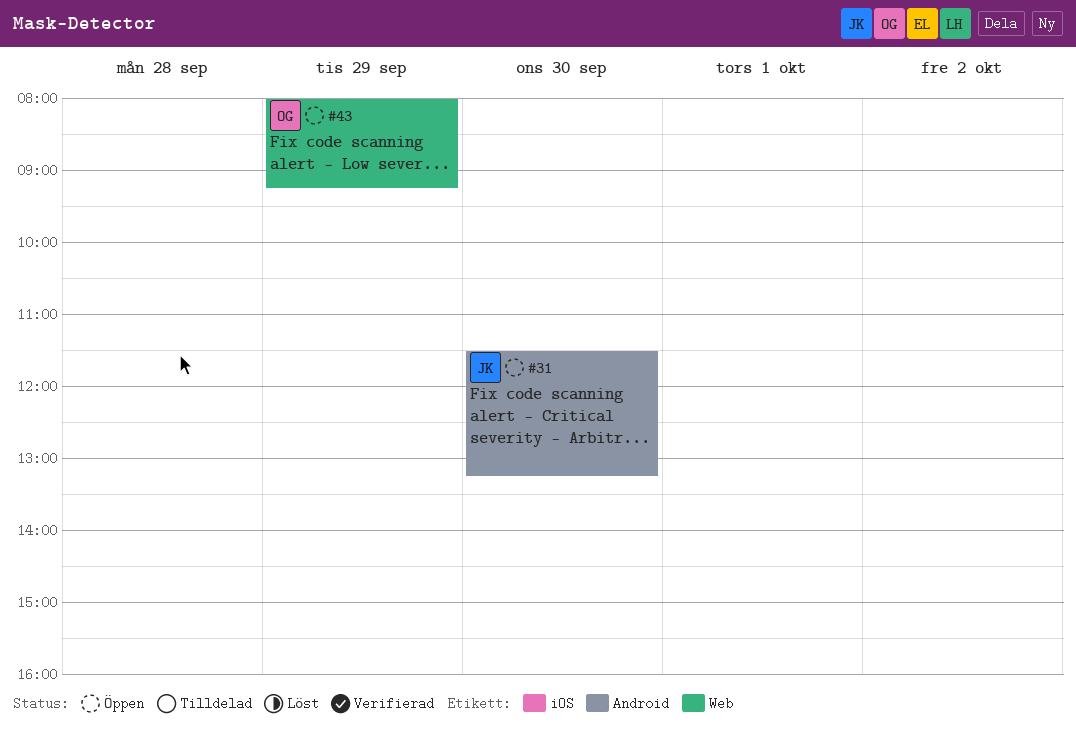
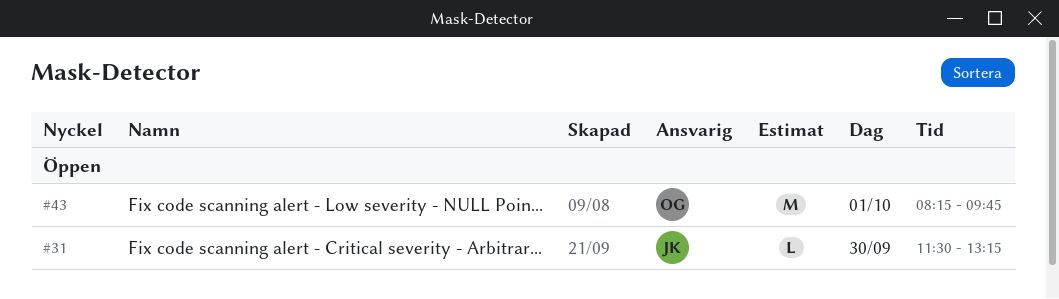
#43, day: Sep 29 -> Oct 1
#43, begins: 08:00 -> 08:15
#43, ends: 09:15 -> 09:45

